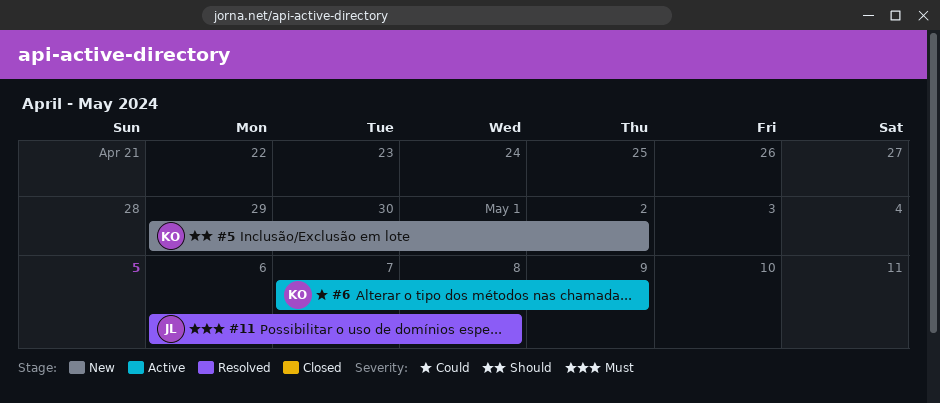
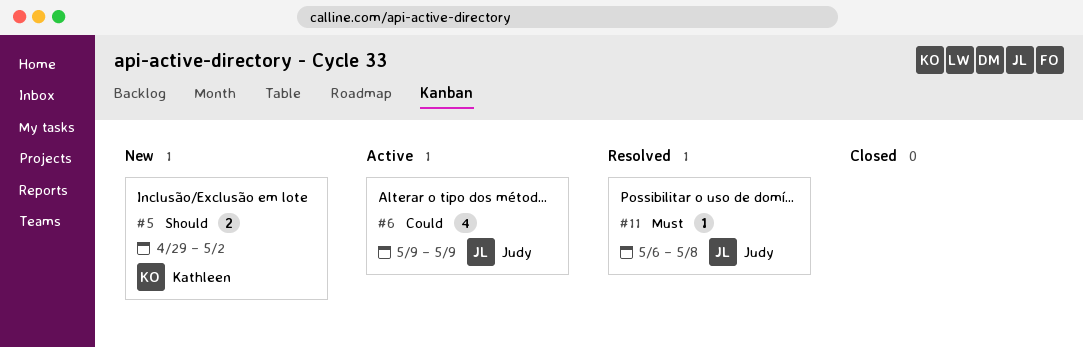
#6, owner: Kathleen -> Judy
#6, start: May 7 -> May 9

